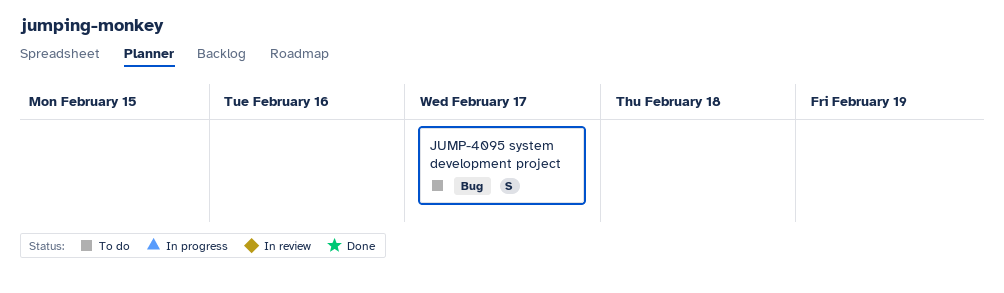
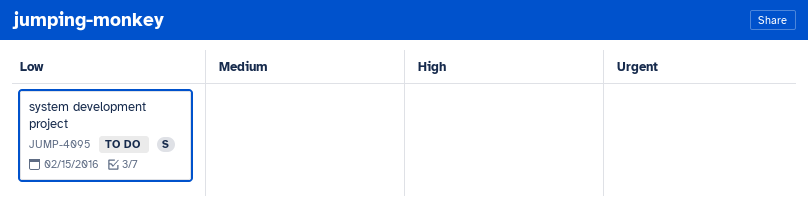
JUMP-4095, due: Feb 17 -> Feb 15

